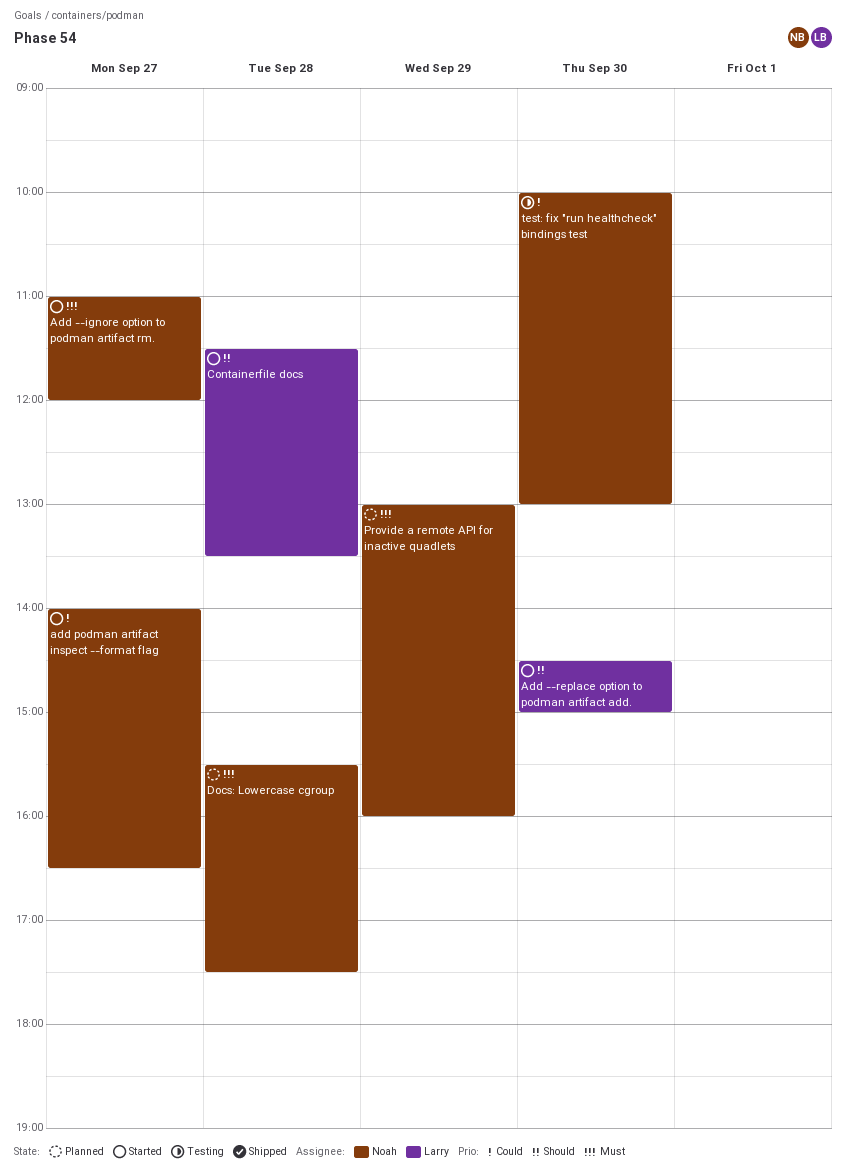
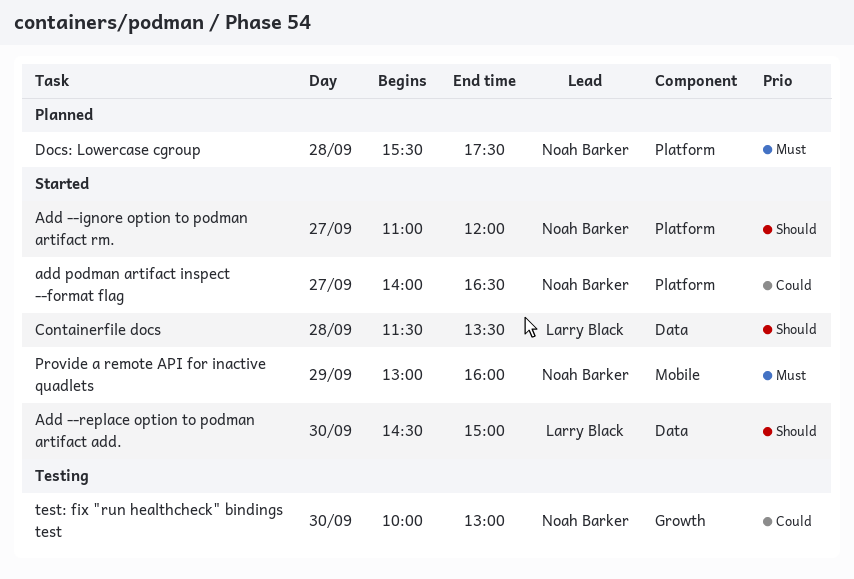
Add --ignore option to podman artifact rm., priority: Must -> Should
Provide a remote API for inactive quadlets, status: Planned -> Started

